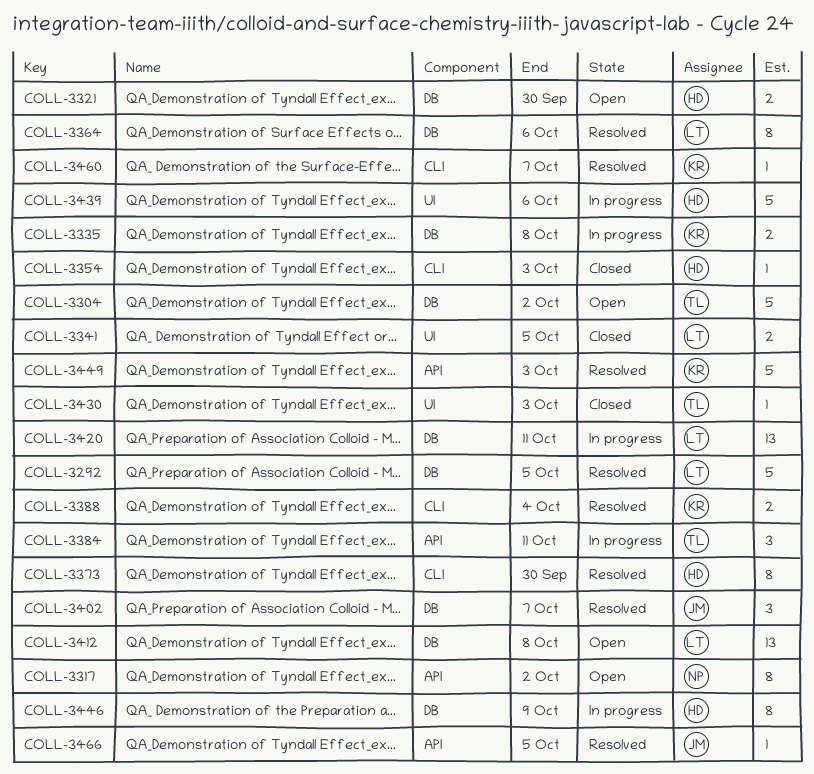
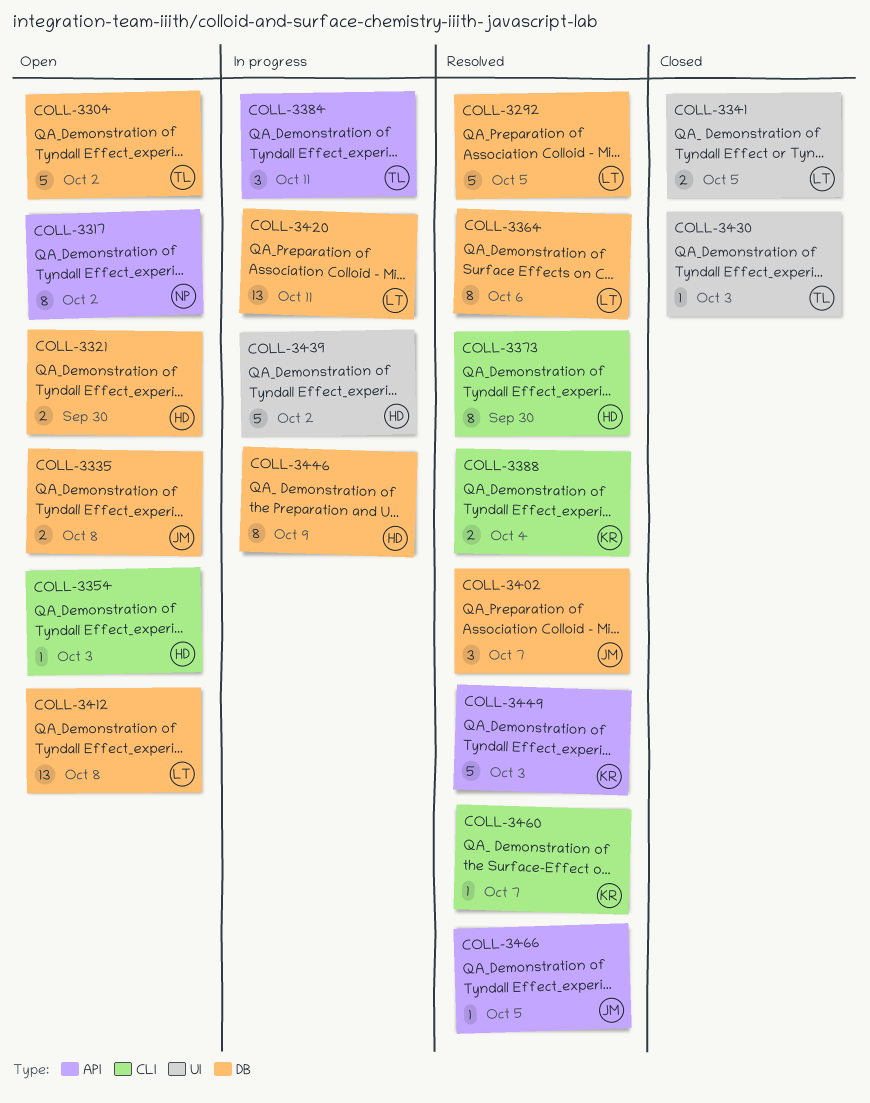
COLL-3335, status: In progress -> Open
COLL-3335, owner: KR -> JM
COLL-3354, status: Closed -> Open
COLL-3439, due: Oct 6 -> Oct 2

